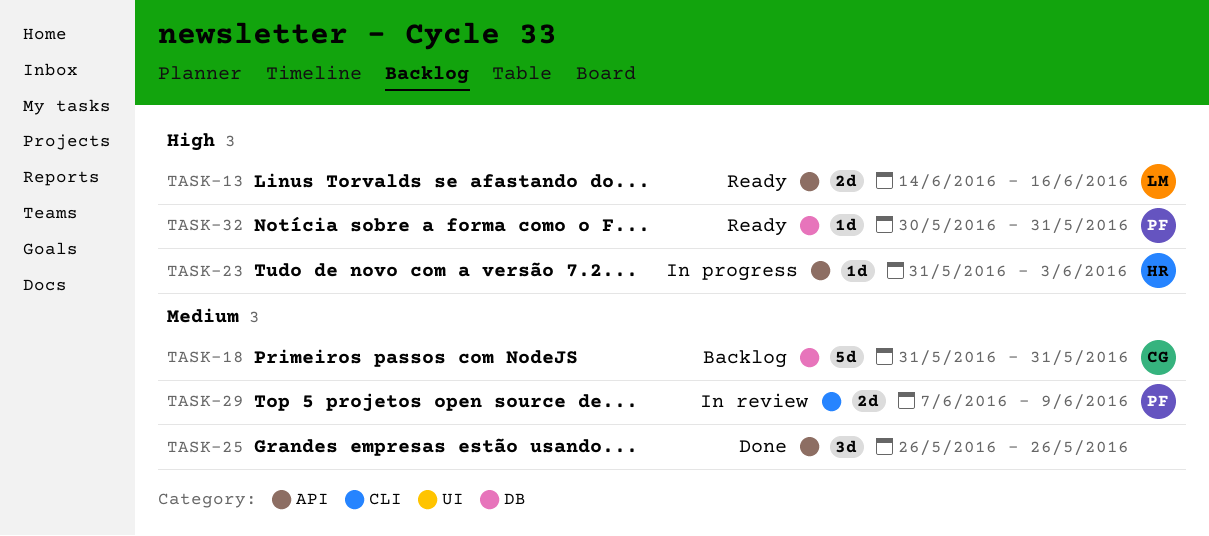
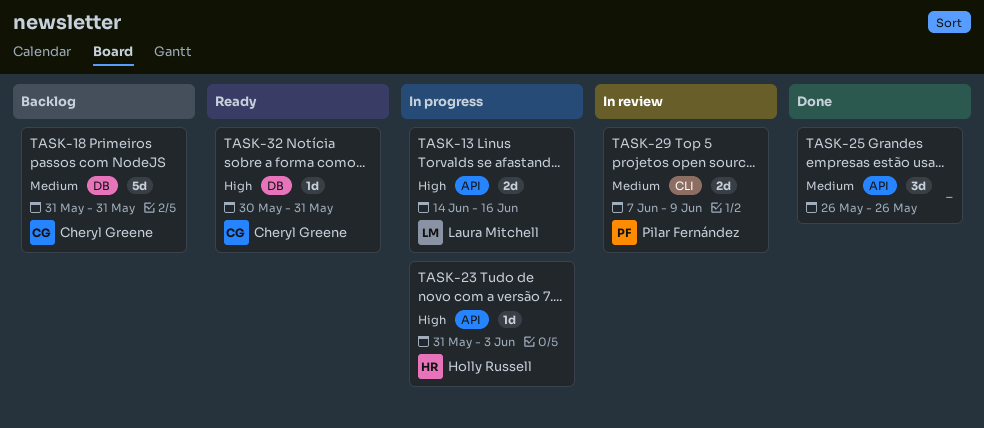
TASK-13, status: Ready -> In progress
TASK-32, owner: Pilar Fernández -> Cheryl Greene

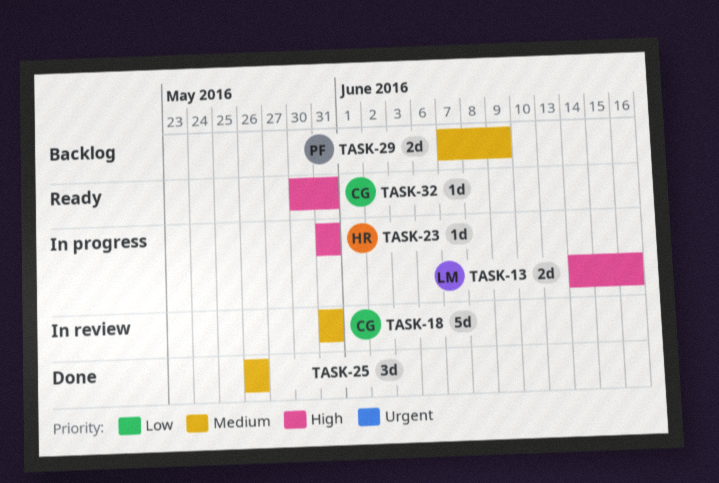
TASK-18, status: Backlog -> In review
TASK-23, due: Jun 3 -> May 31
TASK-29, status: In review -> Backlog

